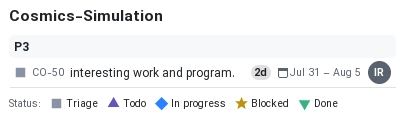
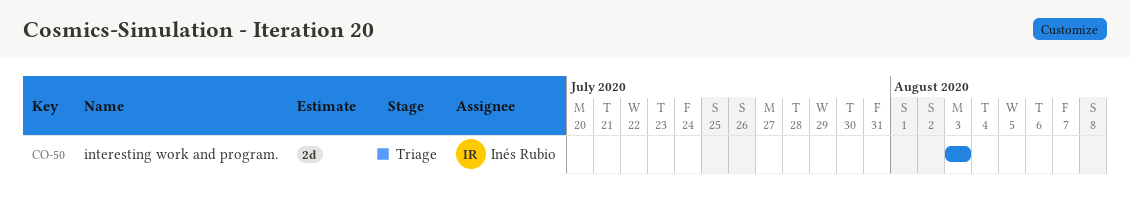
CO-50, start: Jul 31 -> Aug 3
CO-50, due: Aug 5 -> Aug 3

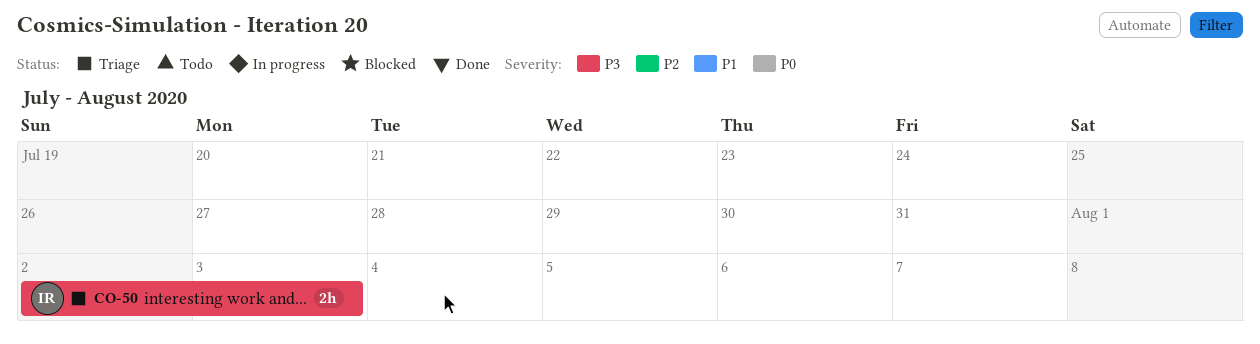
CO-50, estimate: 2d -> 2h
CO-50, start: Aug 3 -> Aug 2

